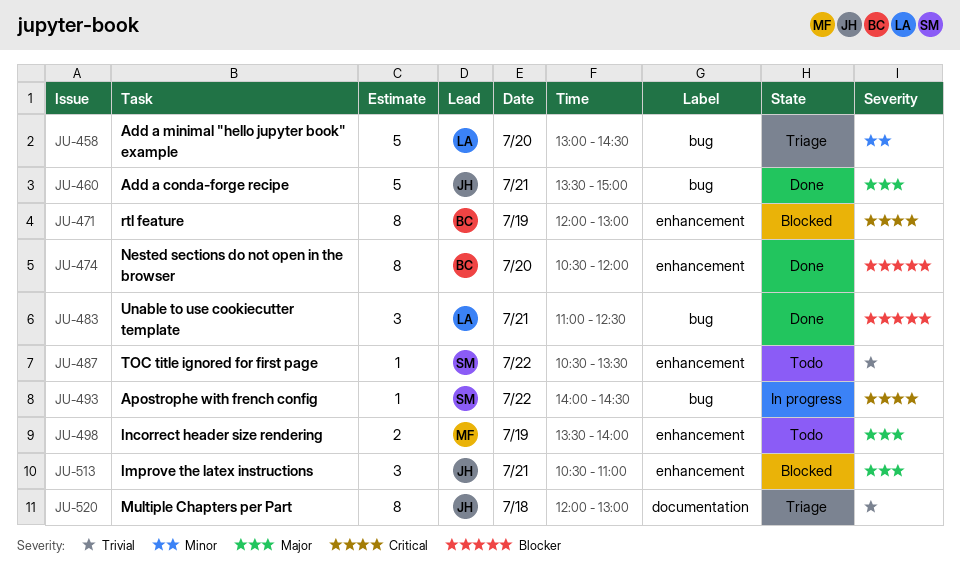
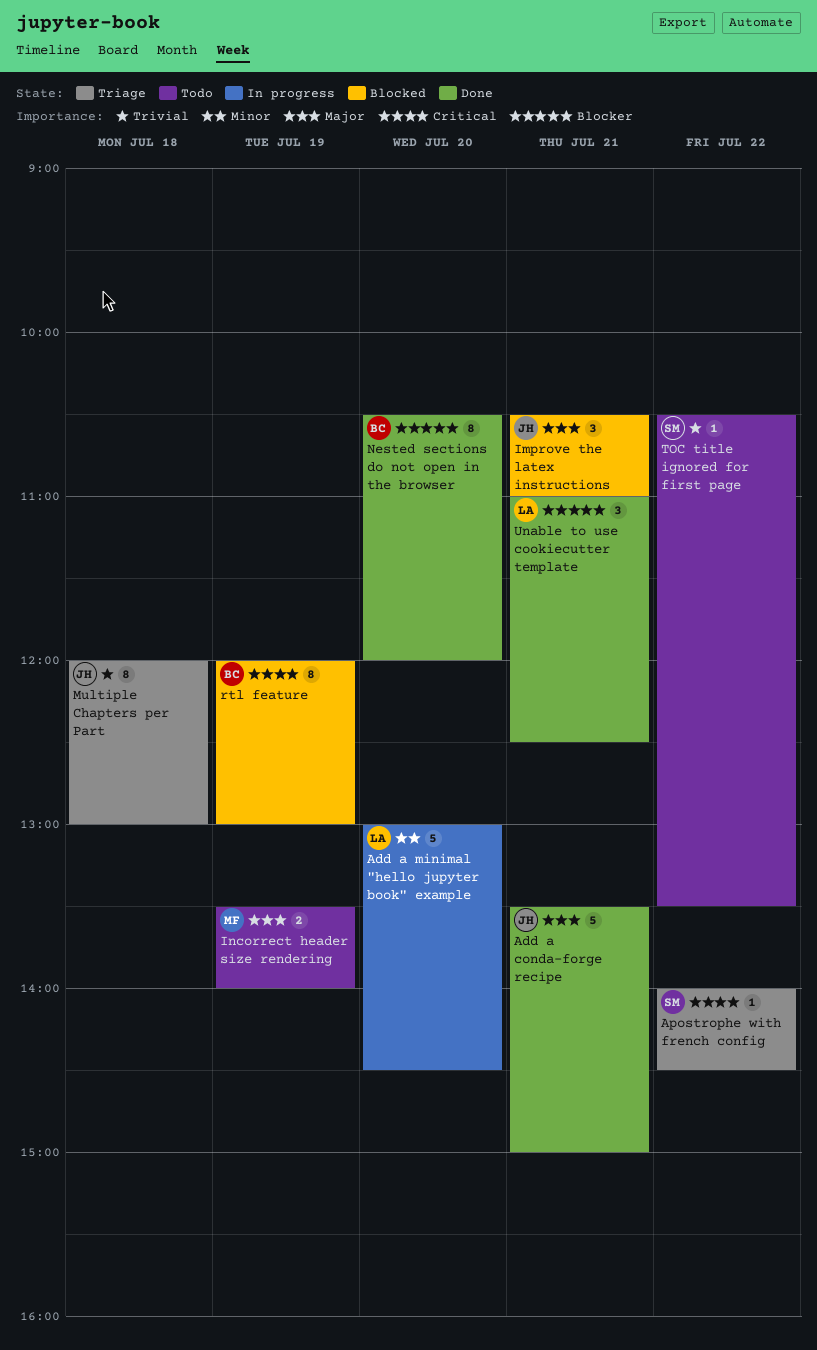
Add a minimal "hello jupyter book" example, status: Triage -> In progress
Apostrophe with french config, status: In progress -> Triage

